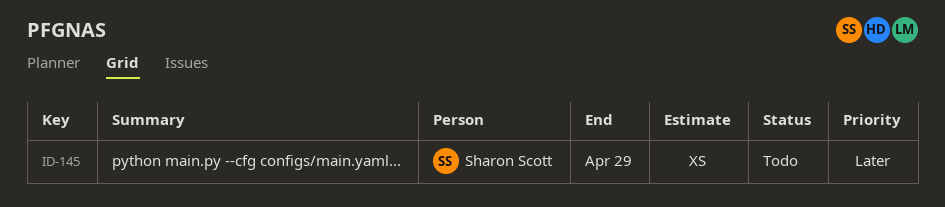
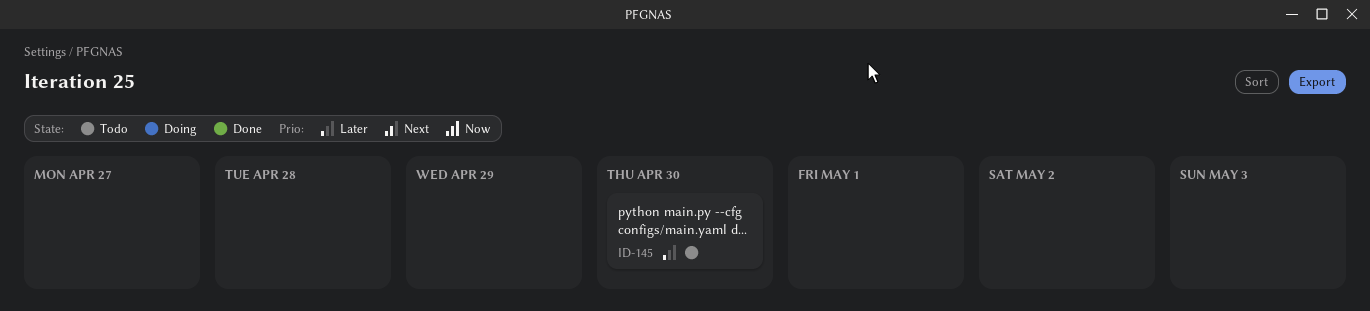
ID-145, due: Apr 29 -> Apr 30

